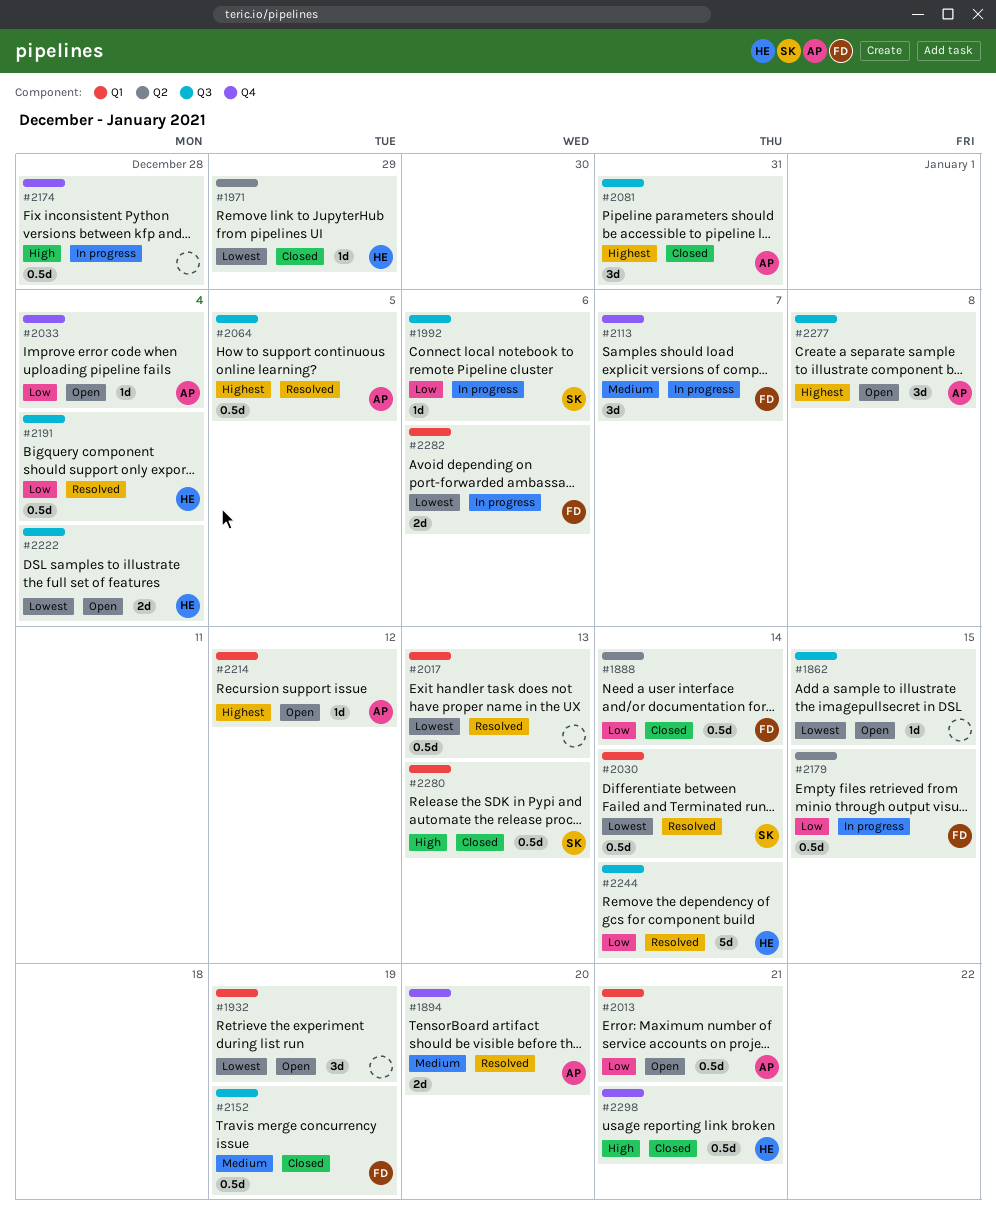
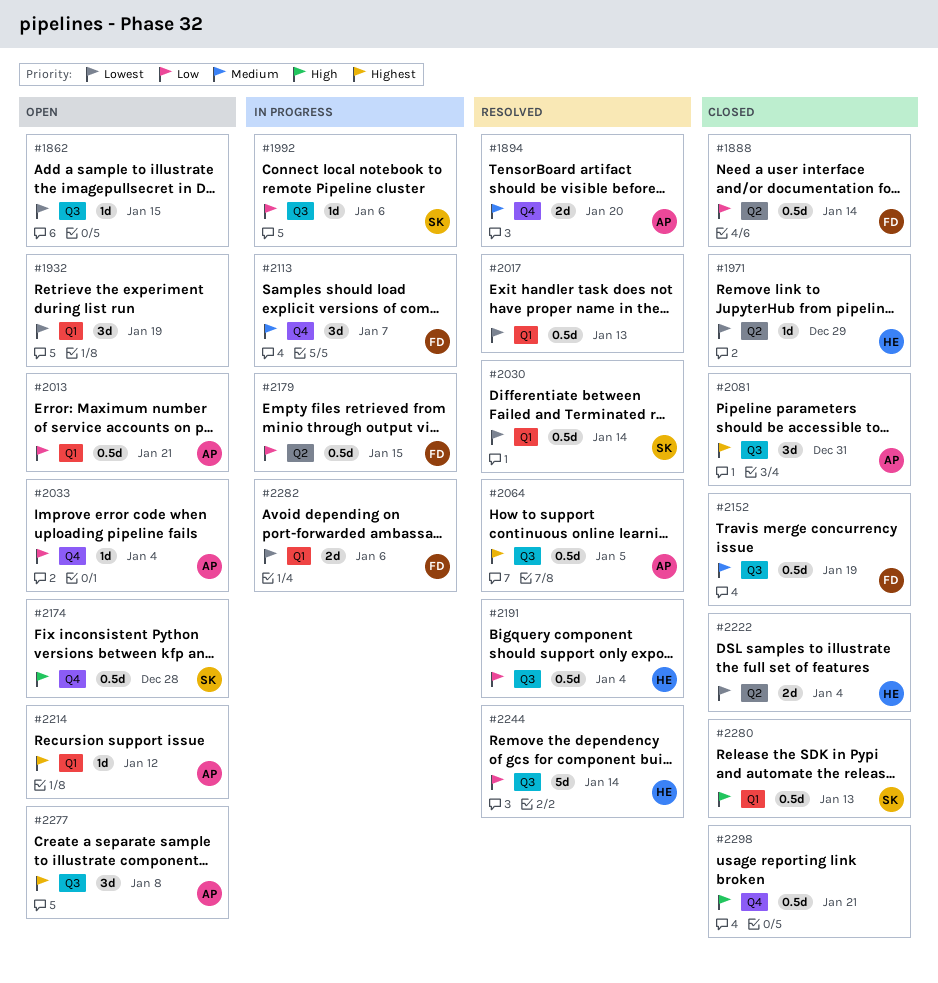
#2174, status: In progress -> Open
#2174, owner: none -> SK
#2222, status: Open -> Closed
#2222, label: Q3 -> Q2
#2298, owner: HE -> none

